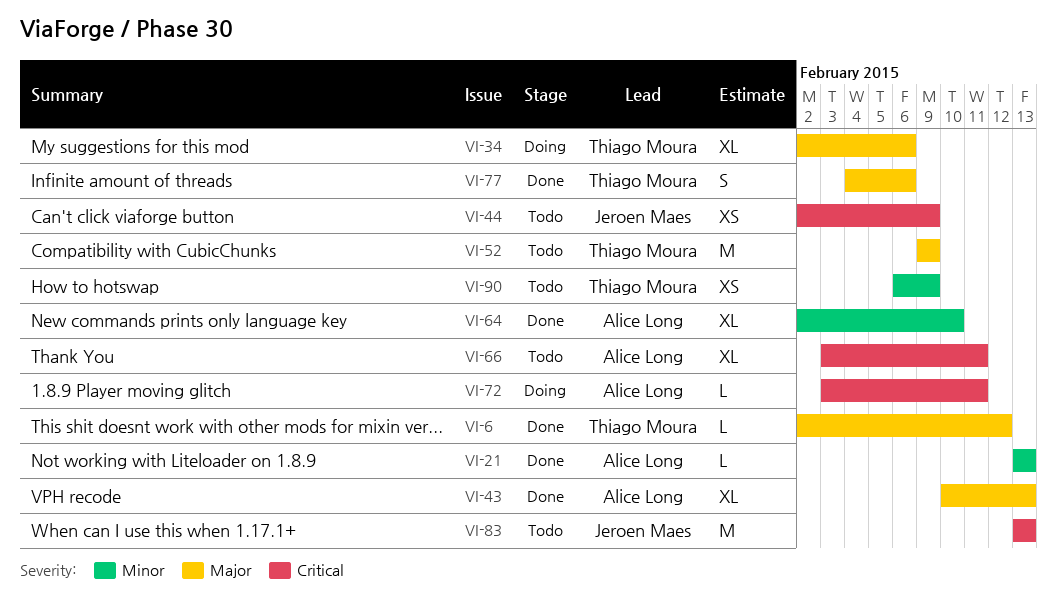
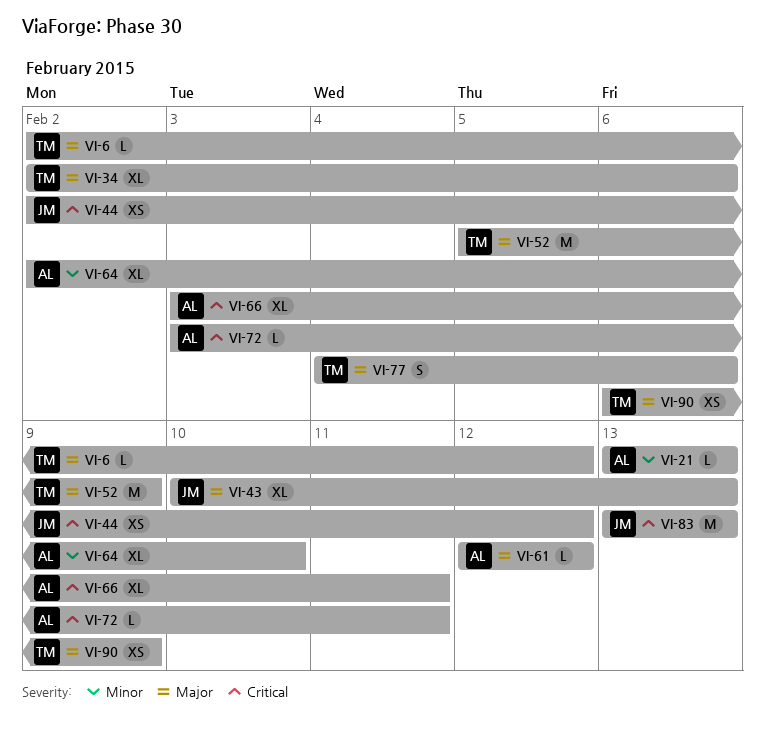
VI-43, owner: Alice Long -> Jeroen Maes
VI-44, due: Feb 9 -> Feb 12
VI-52, start: Feb 9 -> Feb 5
VI-61: none -> present
VI-90, priority: Minor -> Major

